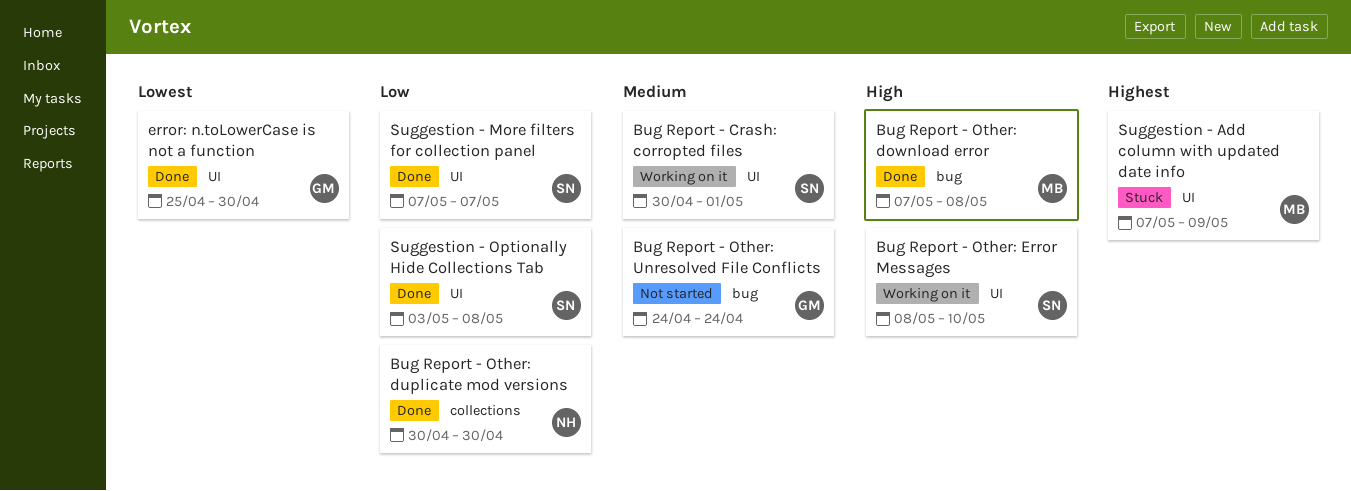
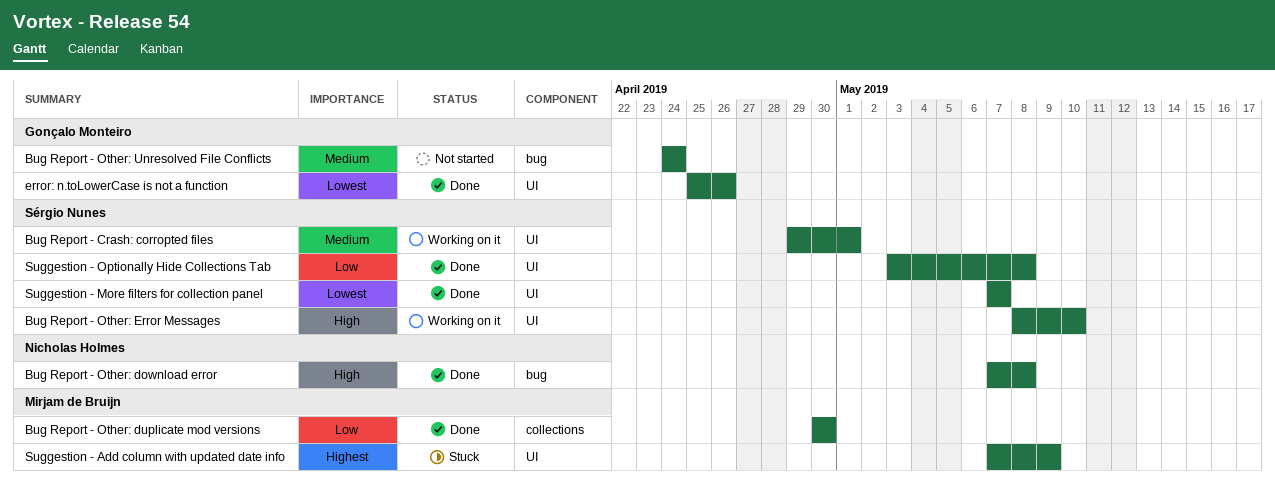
Bug Report - Crash: corropted files, start: Apr 30 -> Apr 29
Bug Report - Other: download error, owner: Mirjam de Bruijn -> Nicholas Holmes
Bug Report - Other: duplicate mod versions, owner: Nicholas Holmes -> Mirjam de Bruijn
error: n.toLowerCase is not a function, due: Apr 30 -> Apr 26
Suggestion - More filters for collection panel, priority: Low -> Lowest

